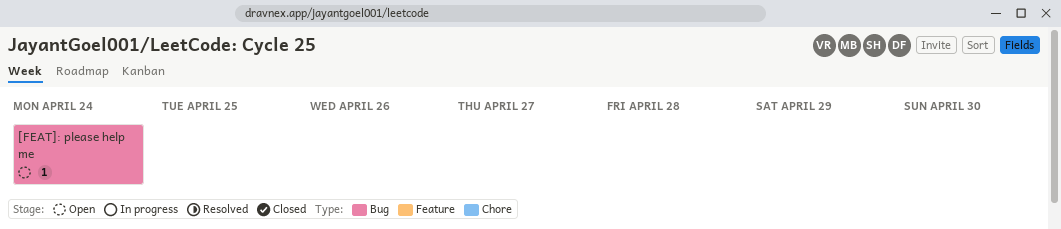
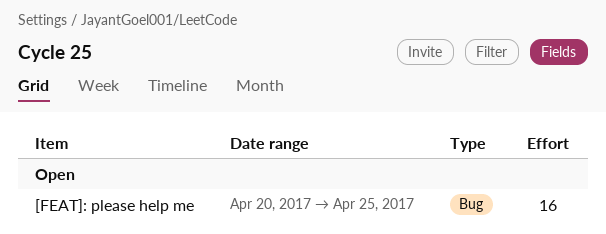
[FEAT]: please help me, estimate: 1 -> 16
[FEAT]: please help me, due: Apr 24 -> Apr 25

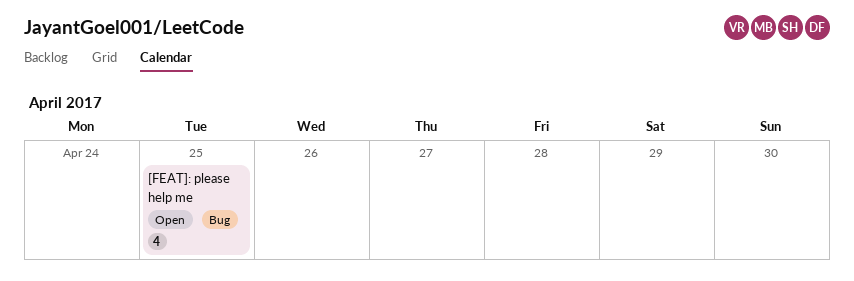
[FEAT]: please help me, estimate: 16 -> 4

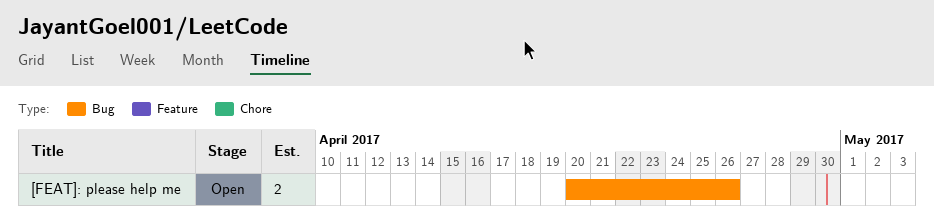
[FEAT]: please help me, estimate: 4 -> 2
[FEAT]: please help me, due: Apr 25 -> Apr 26

